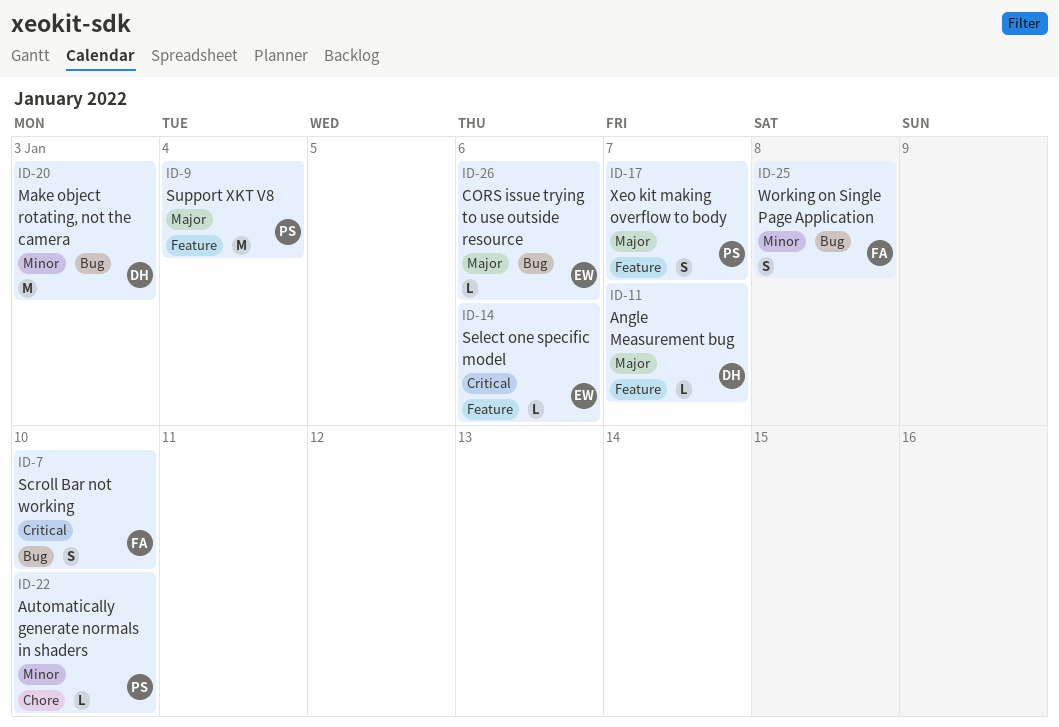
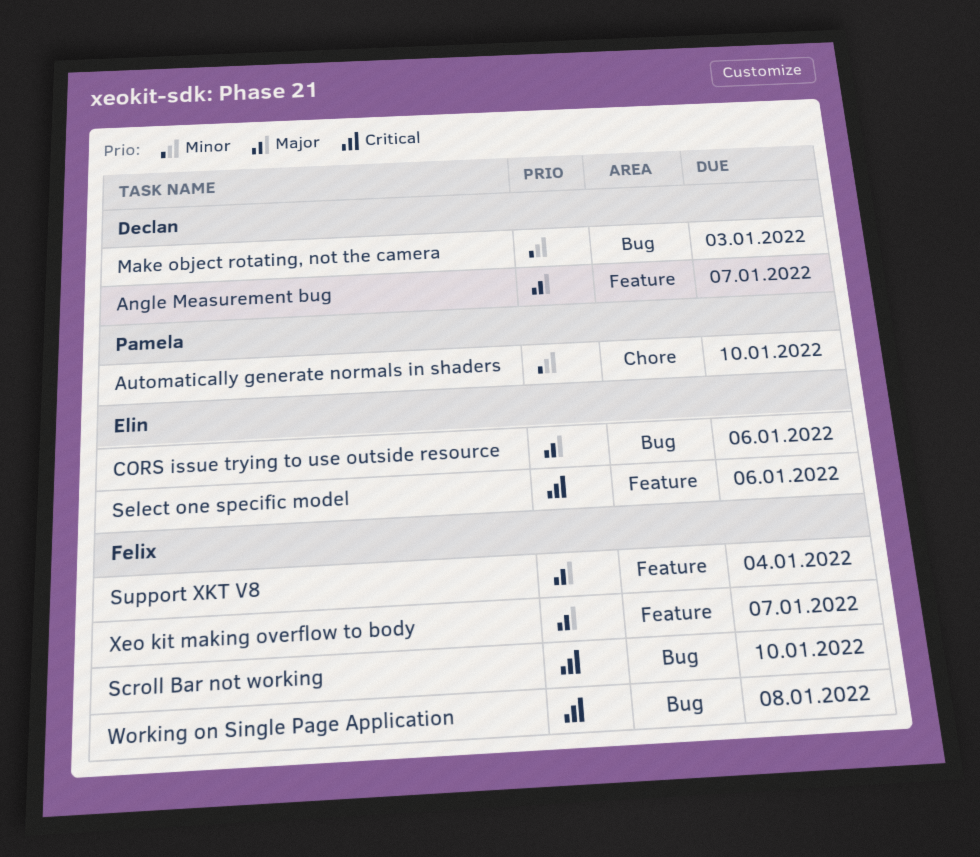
Support XKT V8, owner: Pamela -> Felix
Working on Single Page Application, priority: Minor -> Critical
Xeo kit making overflow to body, owner: Pamela -> Felix

